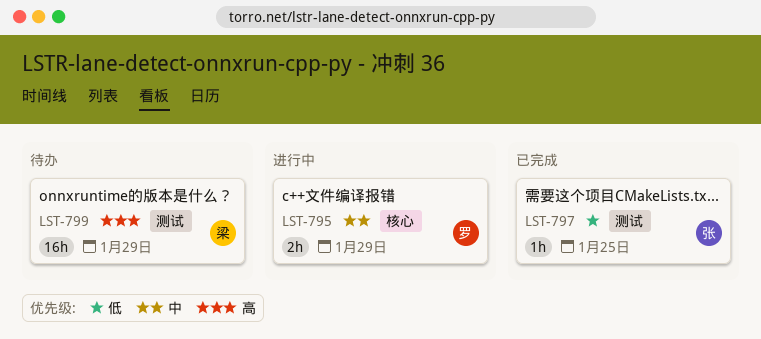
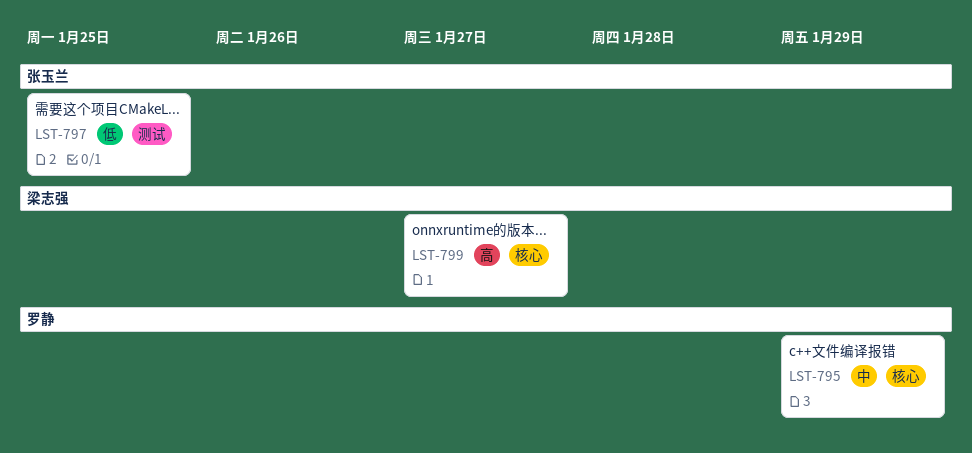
LST-799, label: 测试 -> 核心
LST-799, due: Jan 29 -> Jan 27

